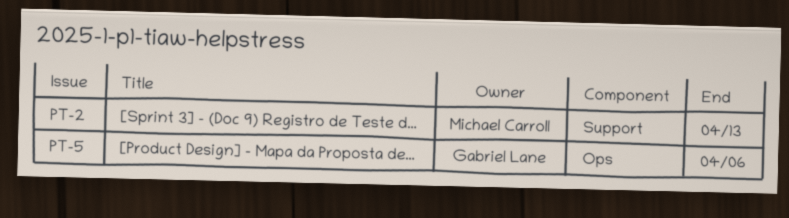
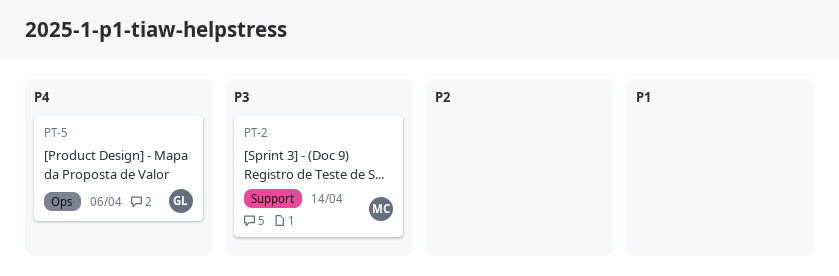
PT-2, due: Apr 13 -> Apr 14

